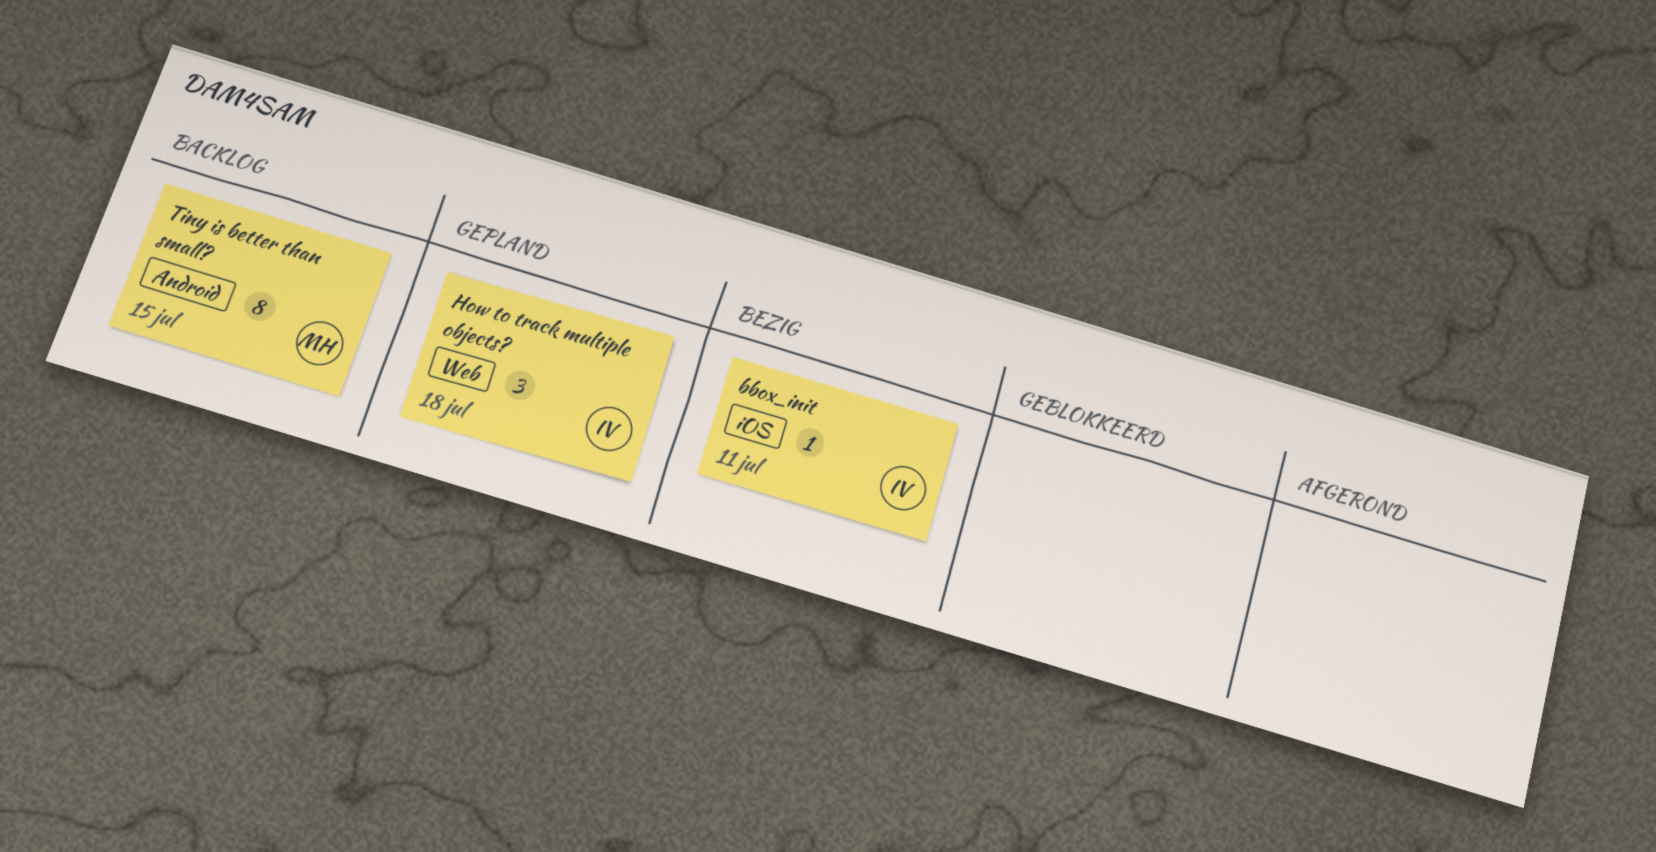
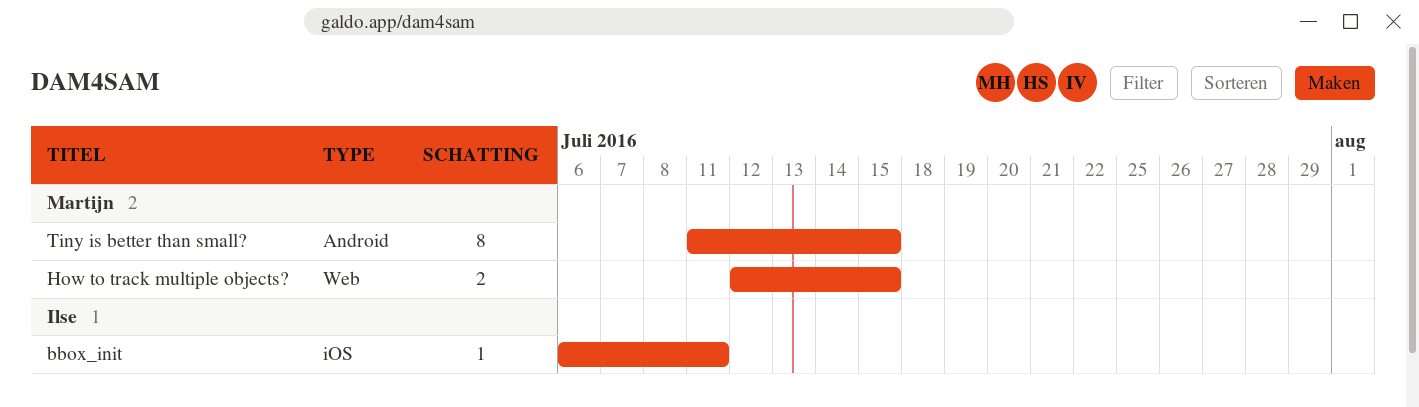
How to track multiple objects?, owner: Ilse -> Martijn
How to track multiple objects?, estimate: 3 -> 2
How to track multiple objects?, due: Jul 18 -> Jul 15

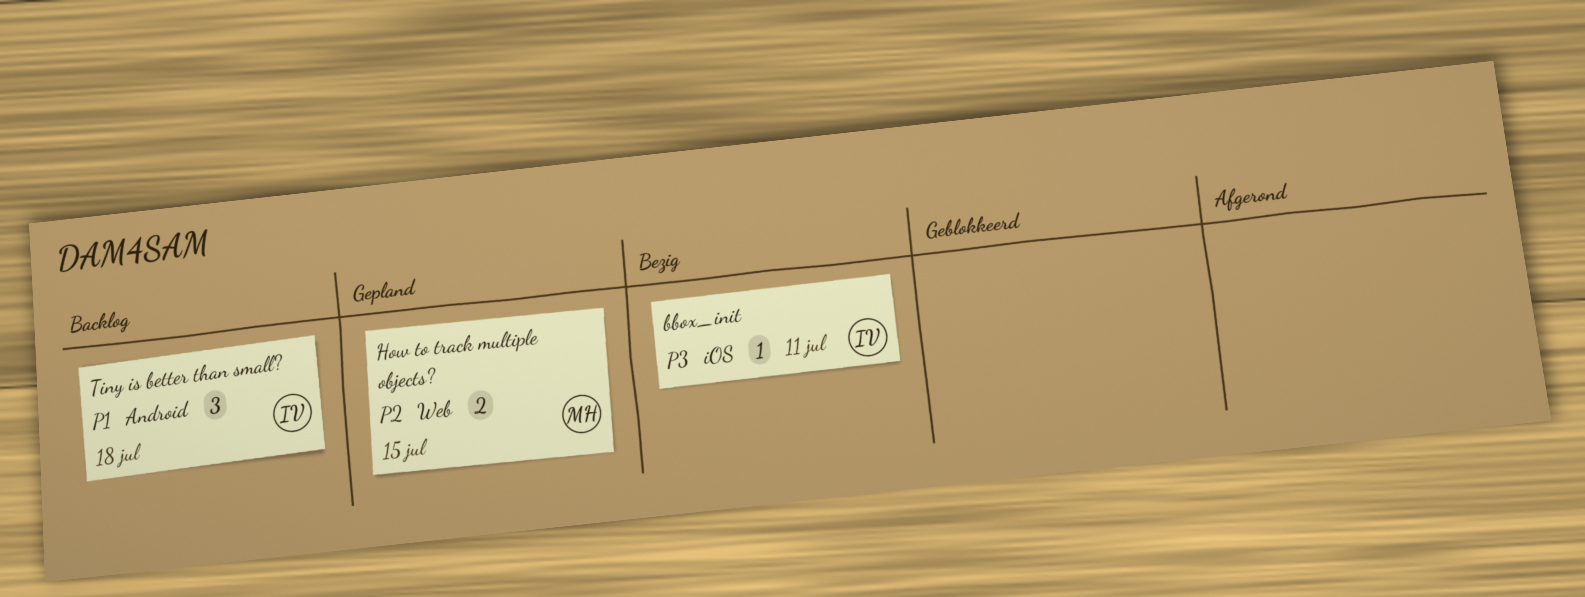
Tiny is better than small?, owner: Martijn -> Ilse
Tiny is better than small?, estimate: 8 -> 3
Tiny is better than small?, due: Jul 15 -> Jul 18

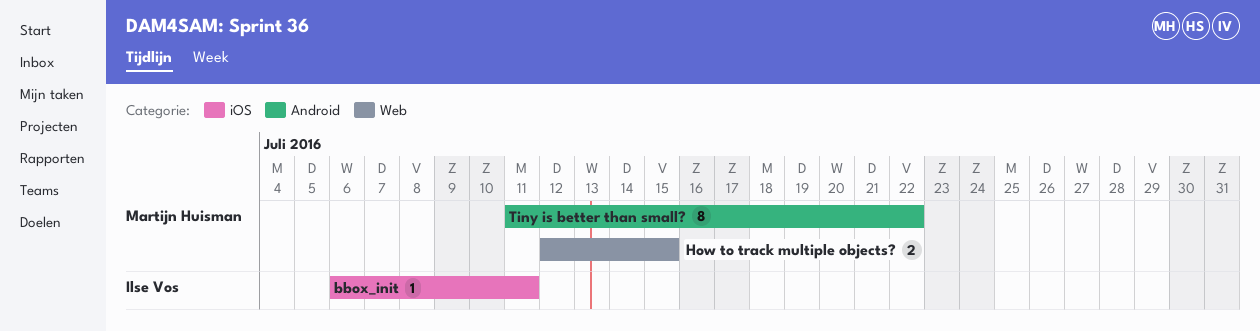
Tiny is better than small?, owner: Ilse Vos -> Martijn Huisman
Tiny is better than small?, estimate: 3 -> 8
Tiny is better than small?, due: Jul 18 -> Jul 22

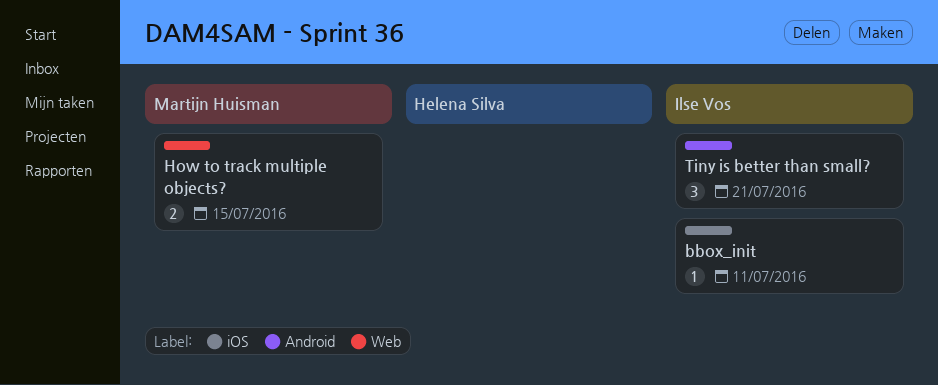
Tiny is better than small?, owner: Martijn Huisman -> Ilse Vos
Tiny is better than small?, estimate: 8 -> 3
Tiny is better than small?, due: Jul 22 -> Jul 21

